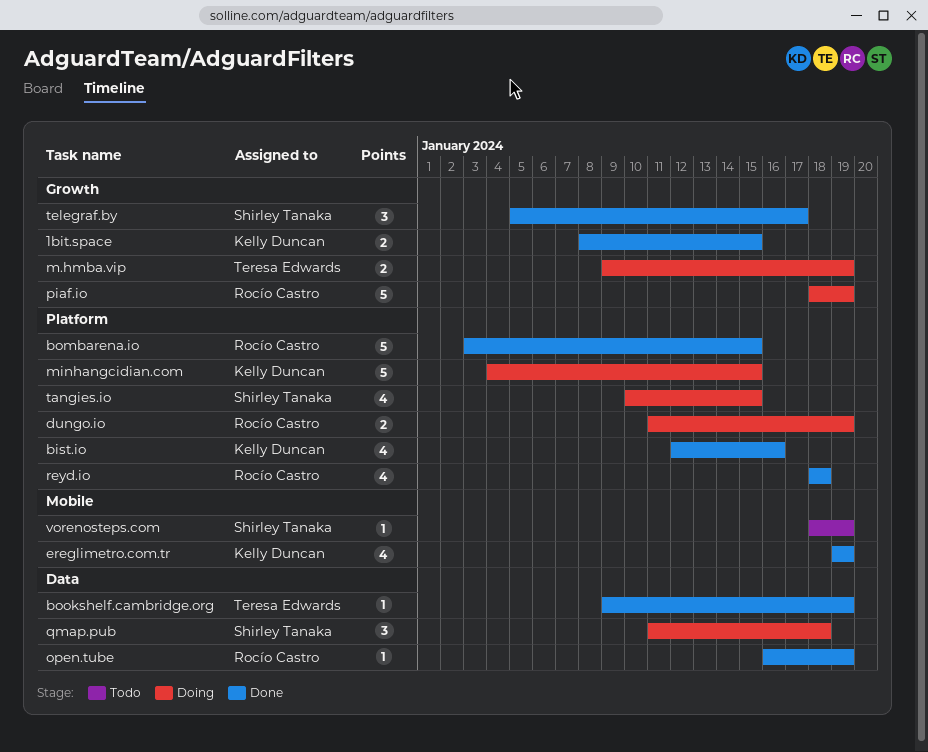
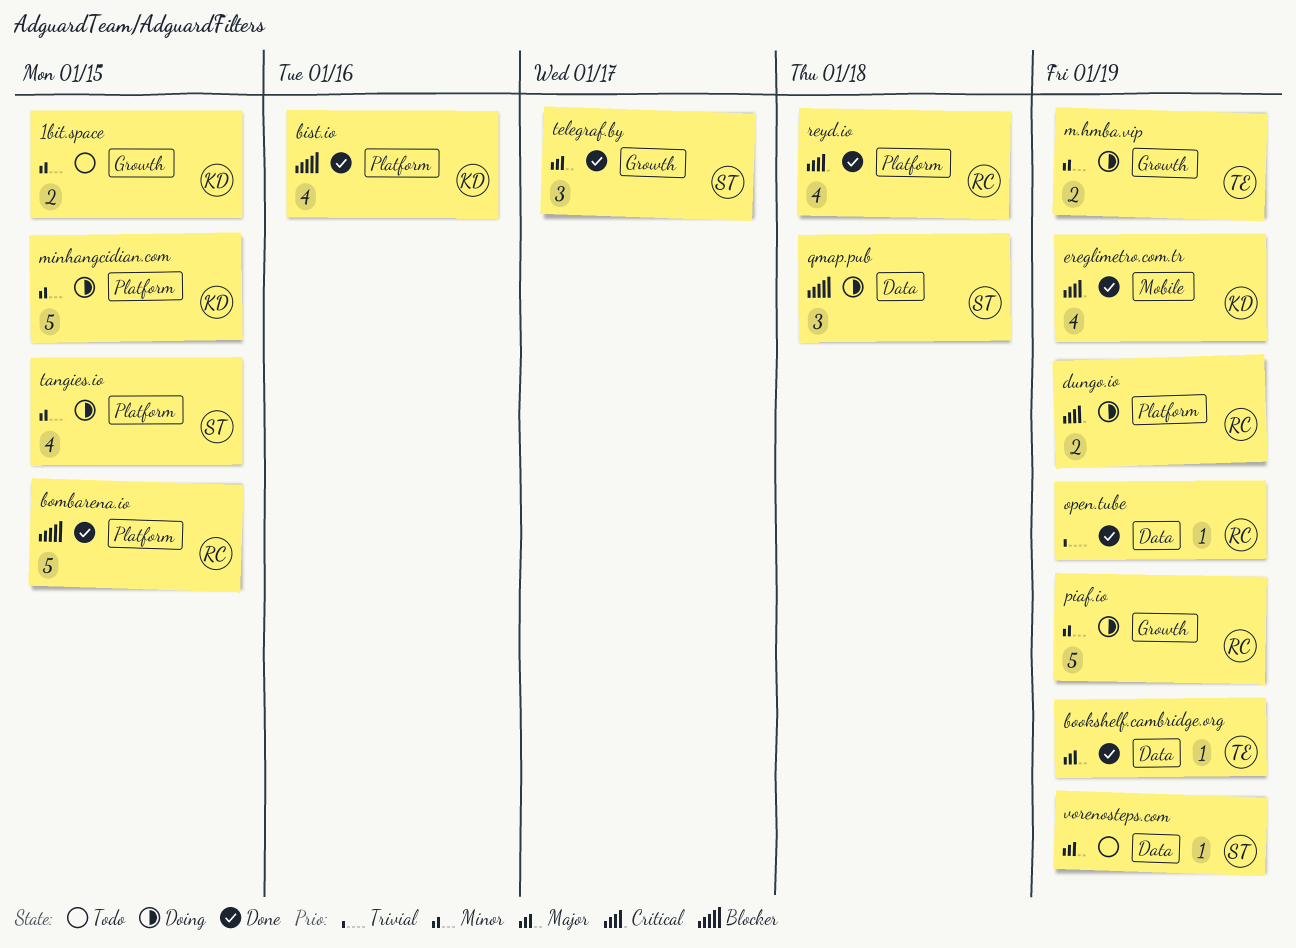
1bit.space, status: Done -> Todo
vorenosteps.com, label: Mobile -> Data

